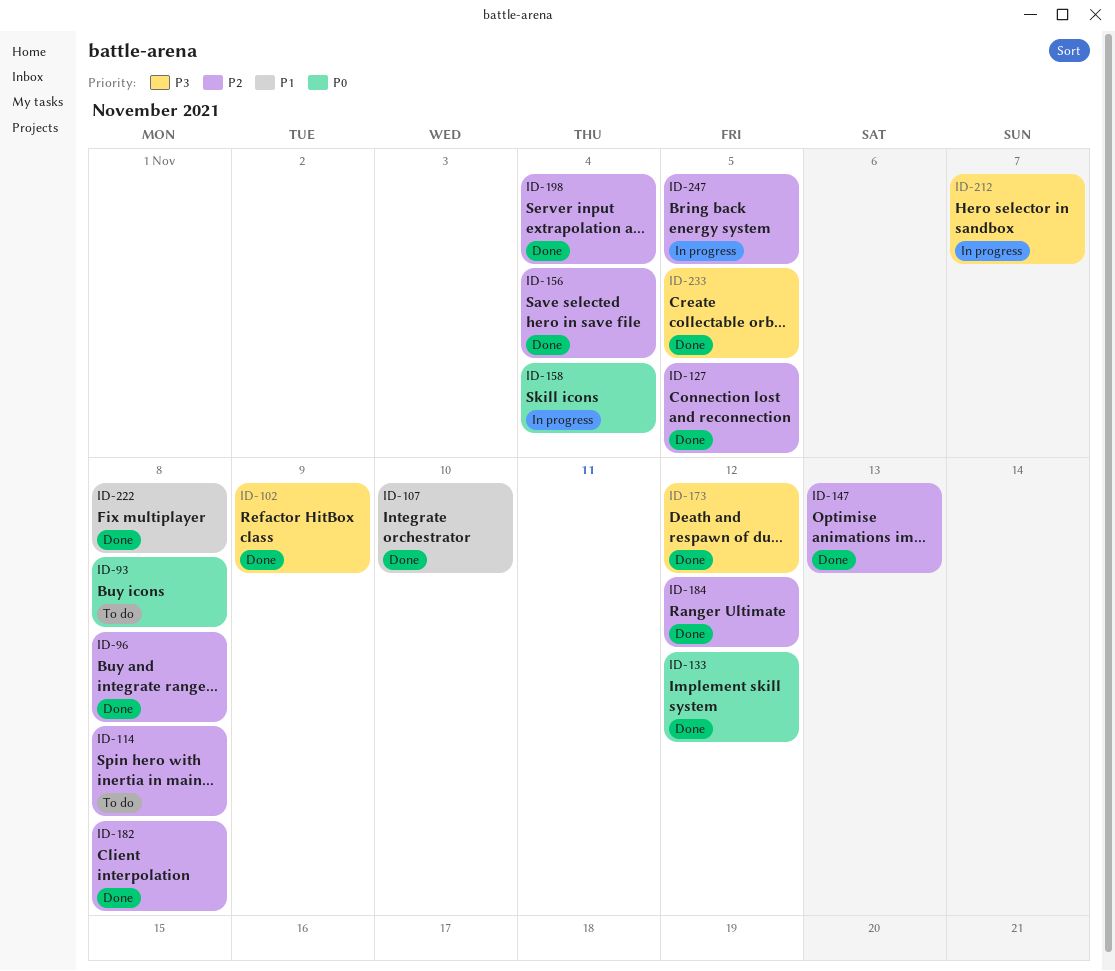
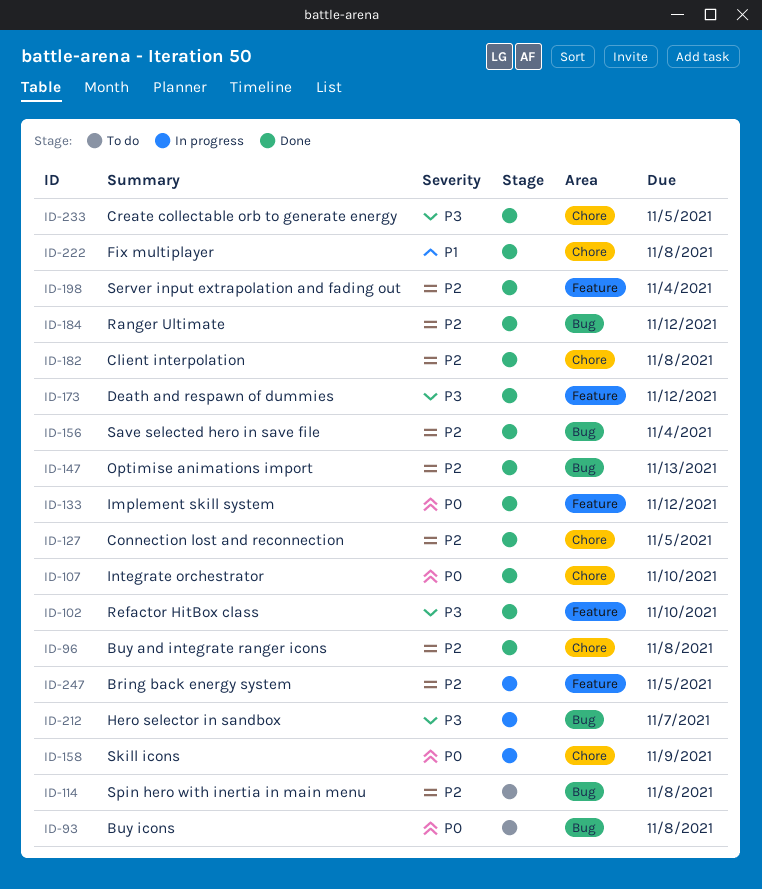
ID-102, due: Nov 9 -> Nov 10
ID-107, priority: P1 -> P0
ID-158, due: Nov 4 -> Nov 9

